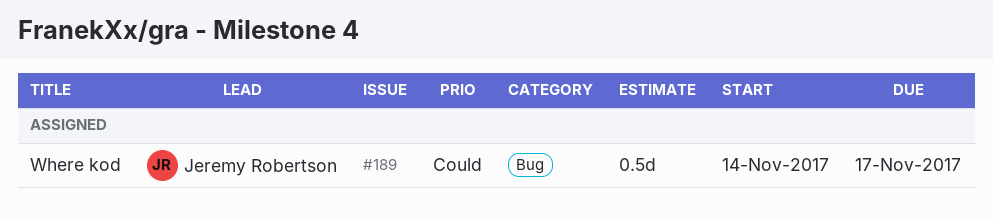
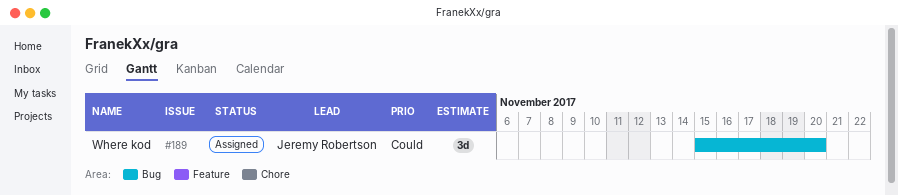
#189, estimate: 0.5d -> 3d
#189, start: Nov 14 -> Nov 15
#189, due: Nov 17 -> Nov 20

